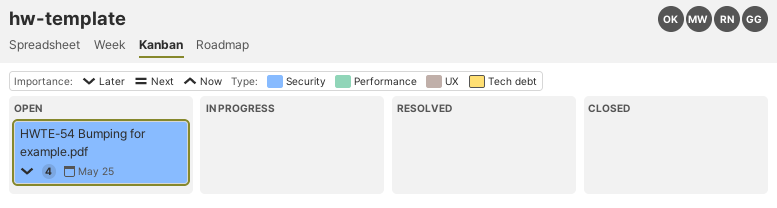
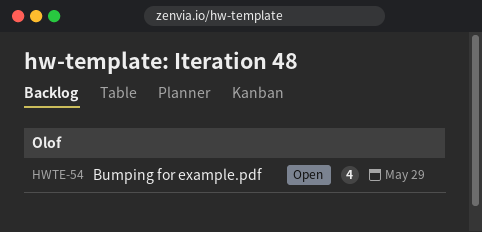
HWTE-54, due: May 25 -> May 29

